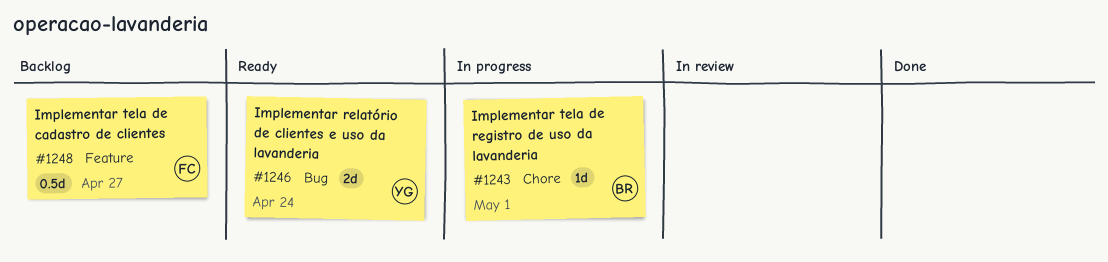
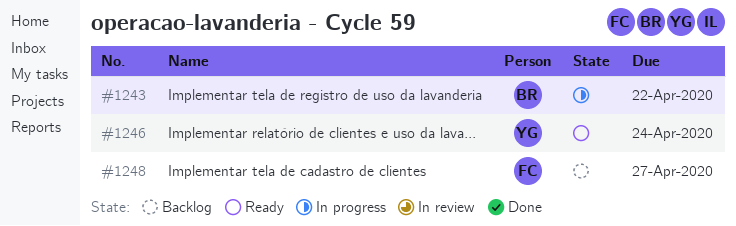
#1243, due: May 1 -> Apr 22

